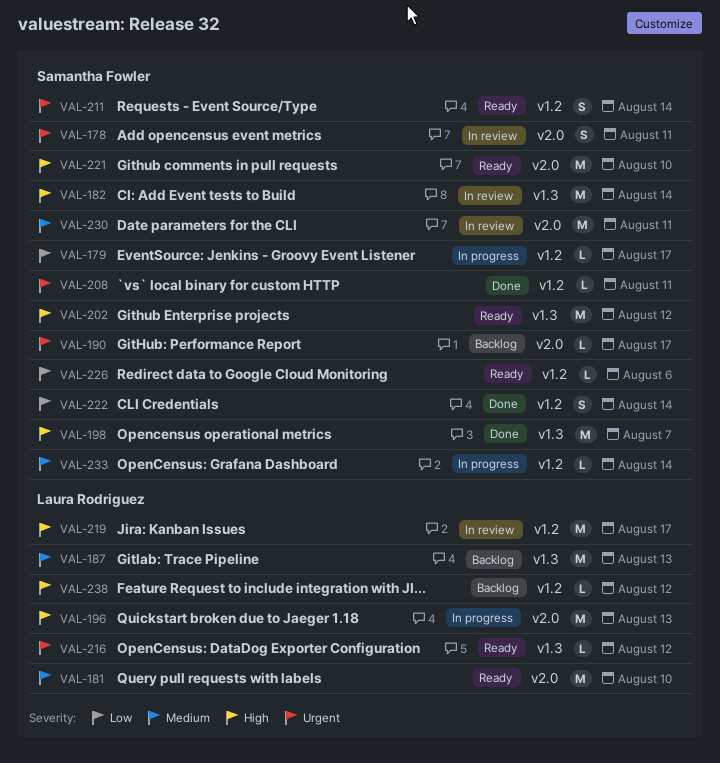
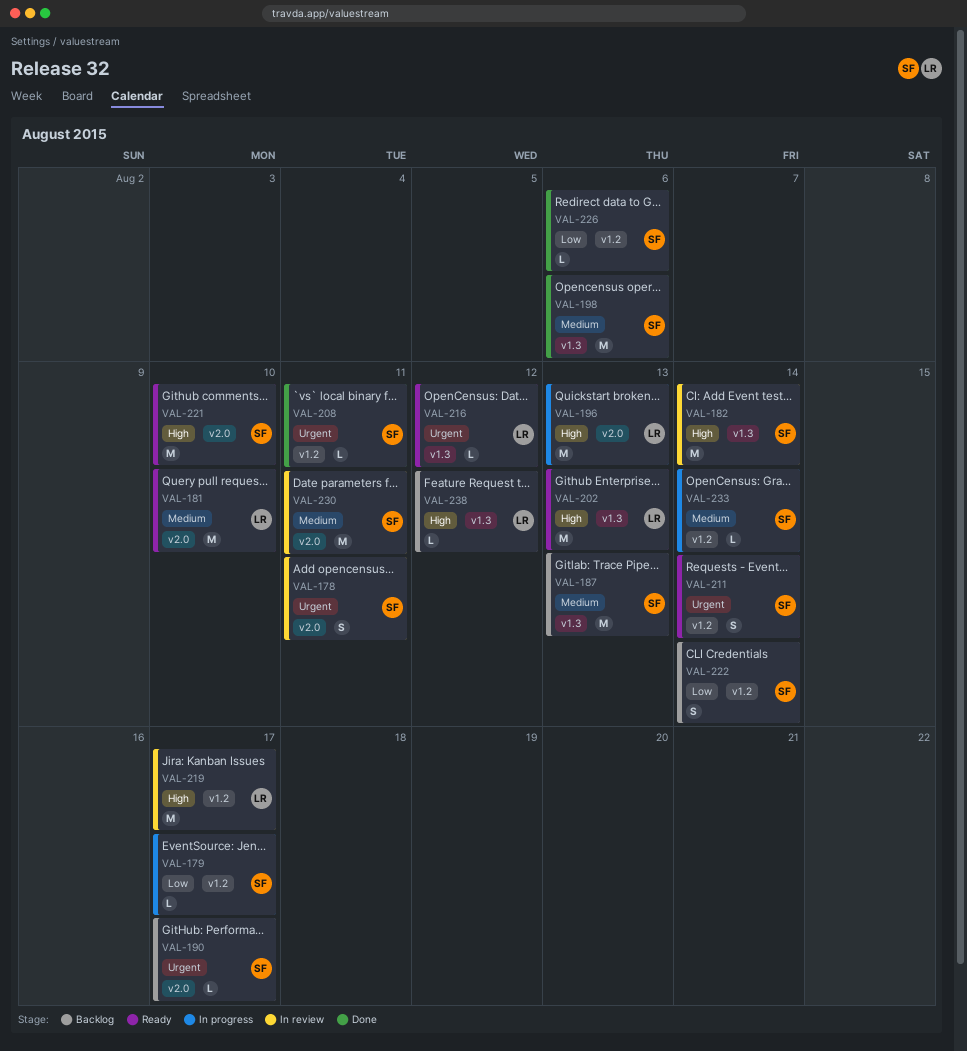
VAL-187, owner: Laura Rodriguez -> Samantha Fowler
VAL-198, priority: High -> Medium
VAL-198, due: Aug 7 -> Aug 6
VAL-202, owner: Samantha Fowler -> Laura Rodriguez
VAL-202, due: Aug 12 -> Aug 13
VAL-222, status: Done -> Backlog
VAL-226, status: Ready -> Done
VAL-238, label: v1.2 -> v1.3

